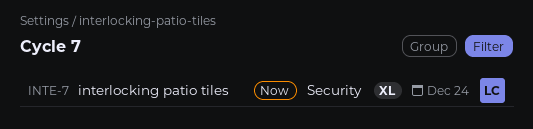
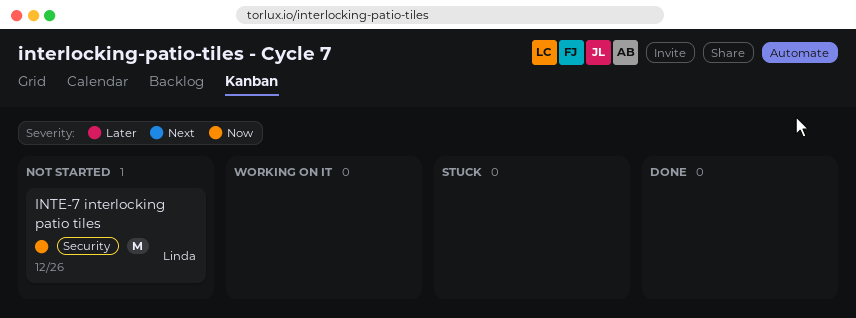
INTE-7, estimate: XL -> M
INTE-7, due: Dec 24 -> Dec 26

